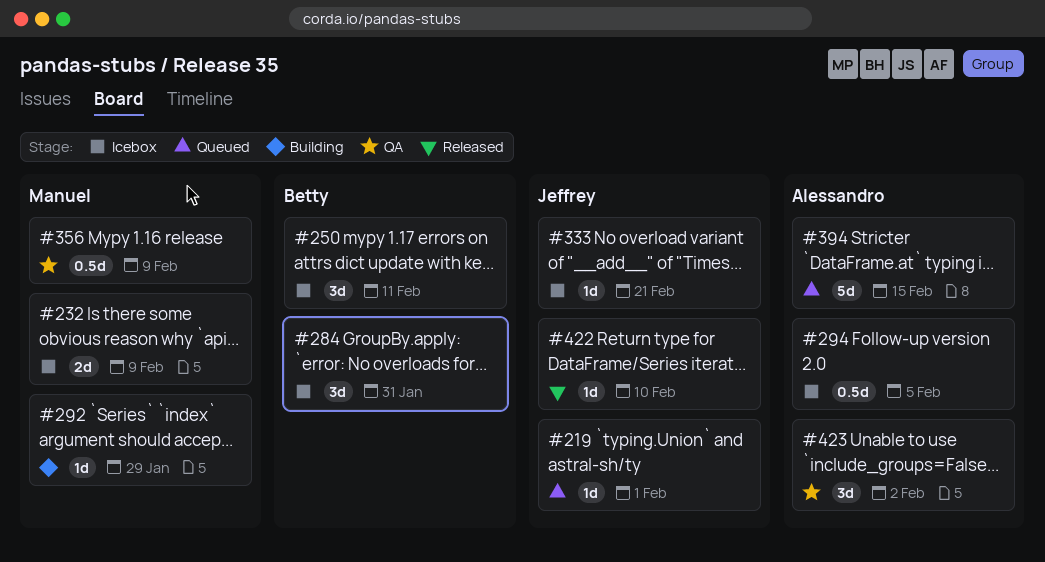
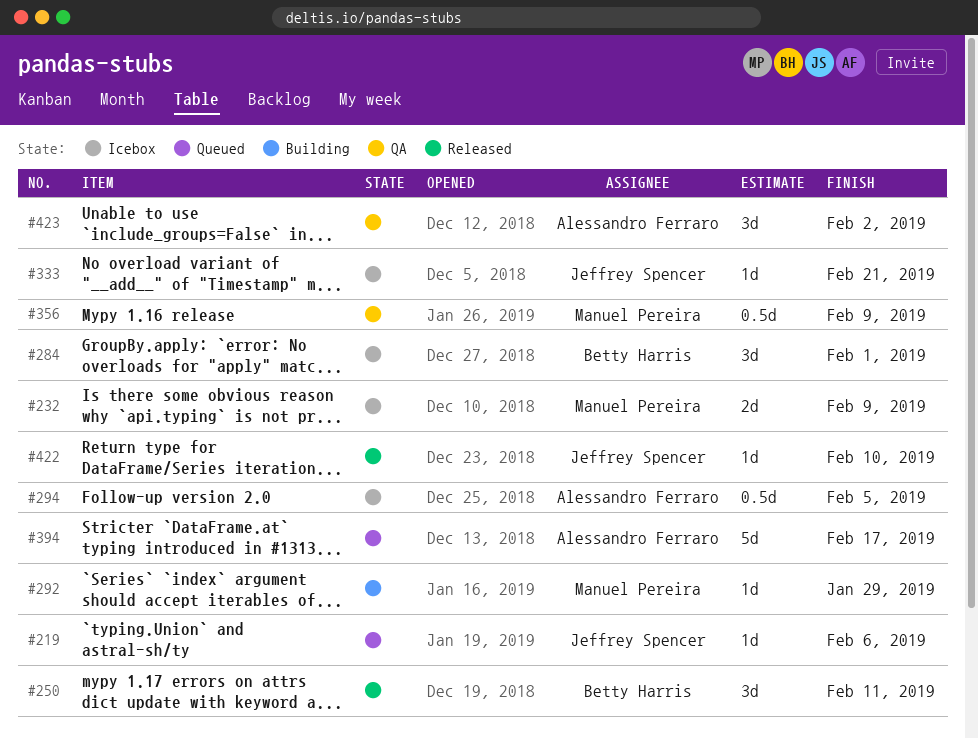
#219, due: Feb 1 -> Feb 6
#250, status: Icebox -> Released
#284, due: Jan 31 -> Feb 1
#394, due: Feb 15 -> Feb 17

